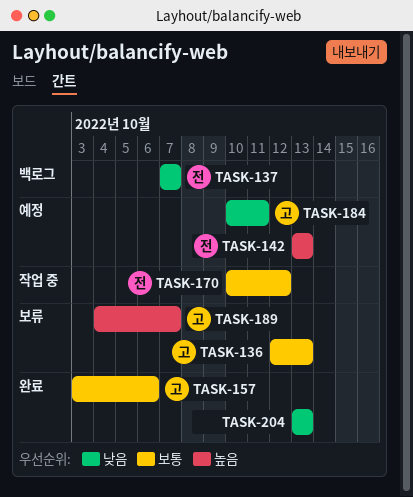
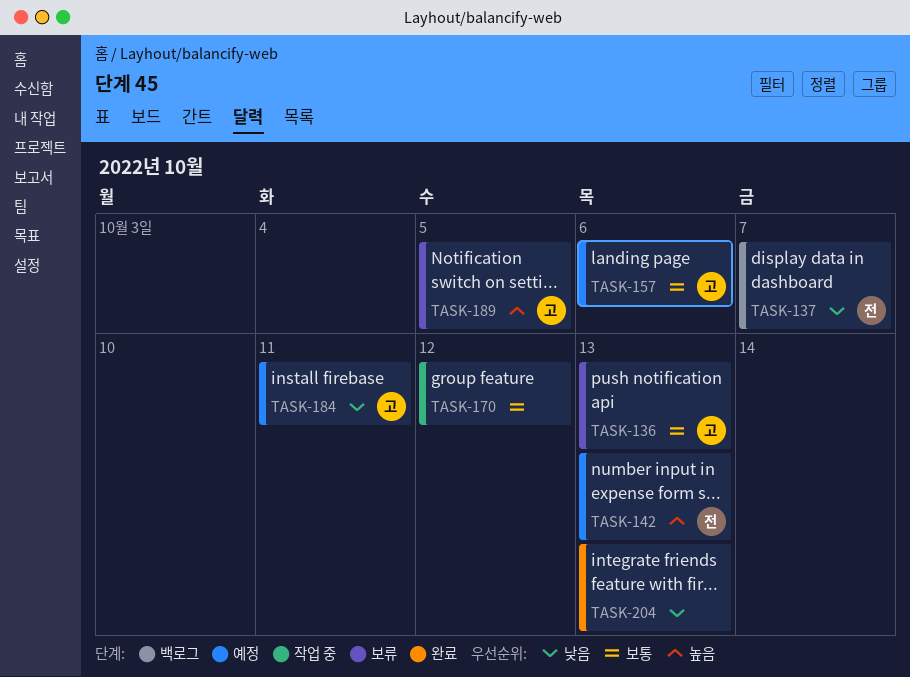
TASK-157, status: 완료 -> 예정
TASK-170, owner: 전 -> none
TASK-189, due: Oct 7 -> Oct 5

